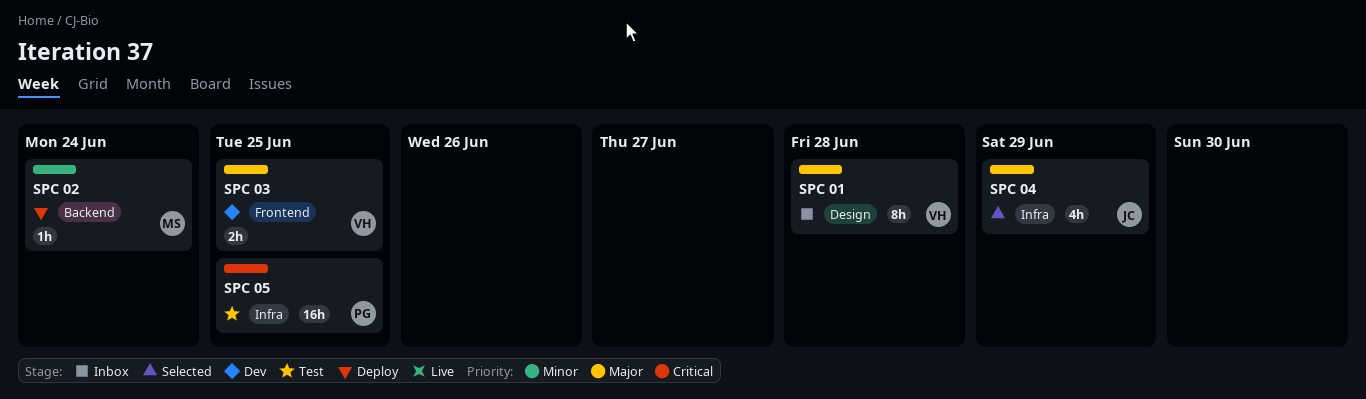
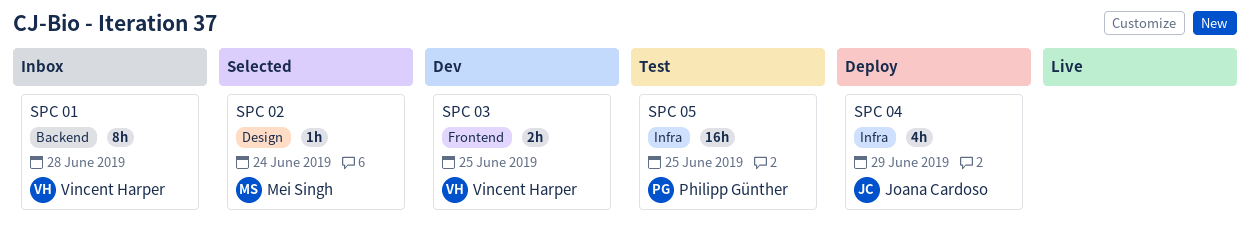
SPC 01, label: Design -> Backend
SPC 02, status: Deploy -> Selected
SPC 02, label: Backend -> Design
SPC 04, status: Selected -> Deploy

